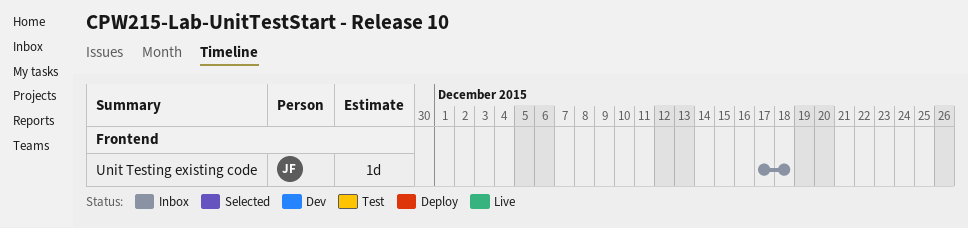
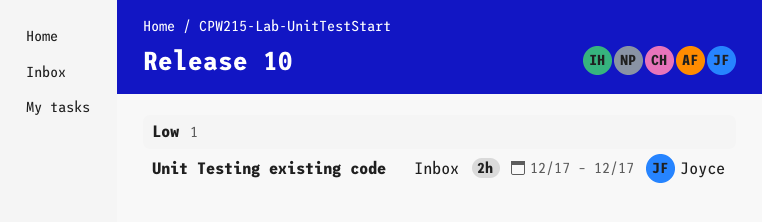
Unit Testing existing code, estimate: 1d -> 2h
Unit Testing existing code, due: Dec 18 -> Dec 17

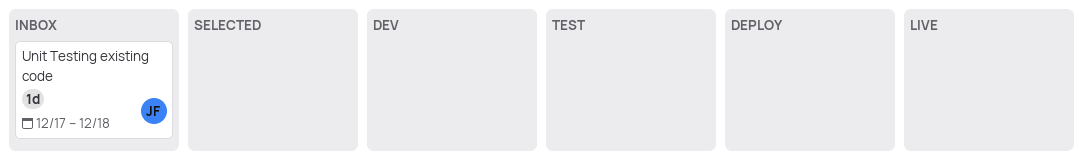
Unit Testing existing code, estimate: 2h -> 1d
Unit Testing existing code, due: Dec 17 -> Dec 18

